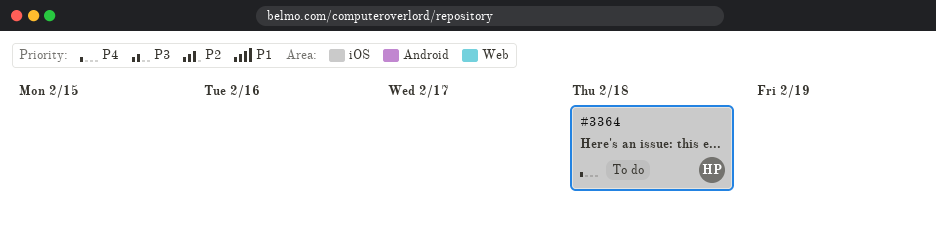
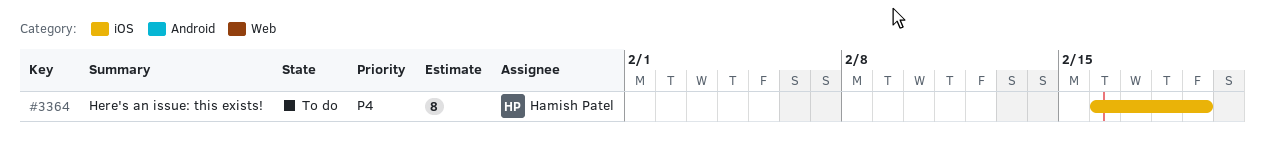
#3364, due: Feb 18 -> Feb 19

